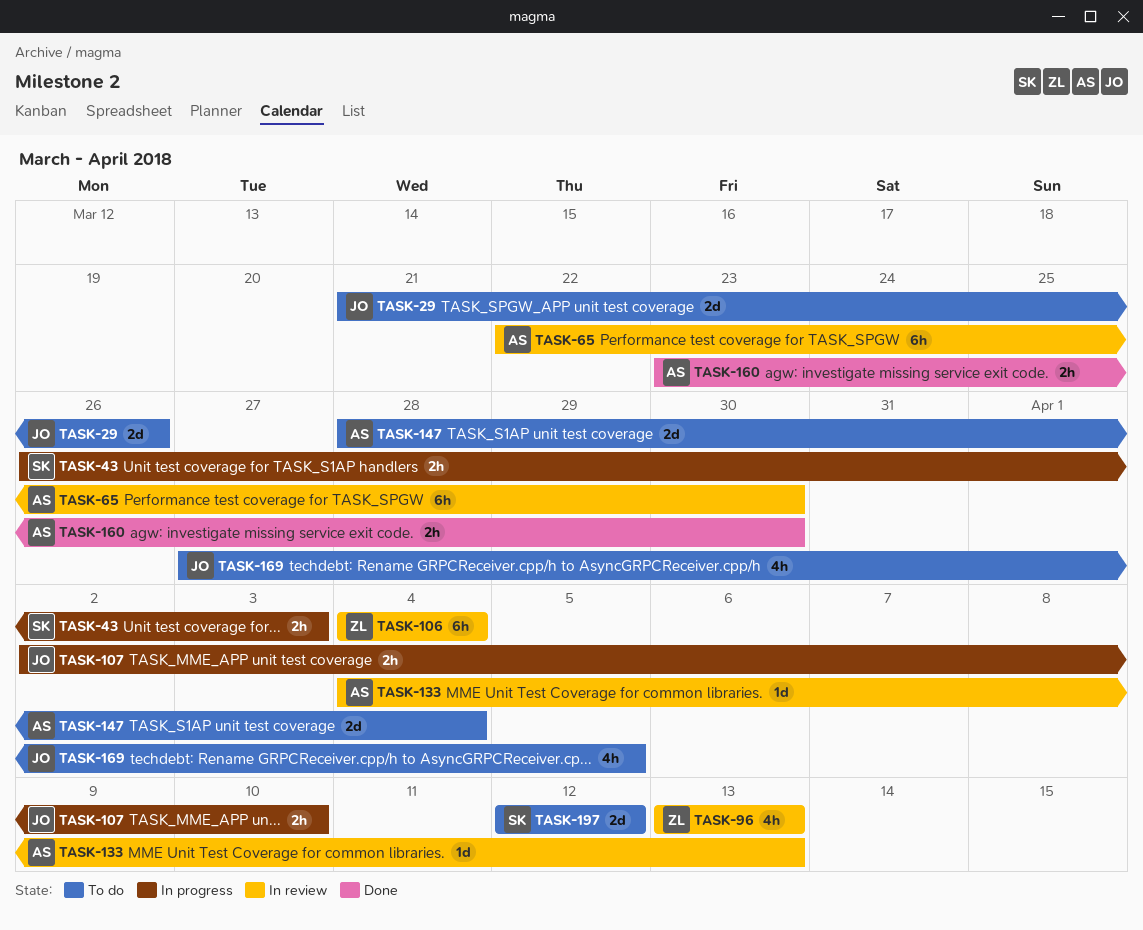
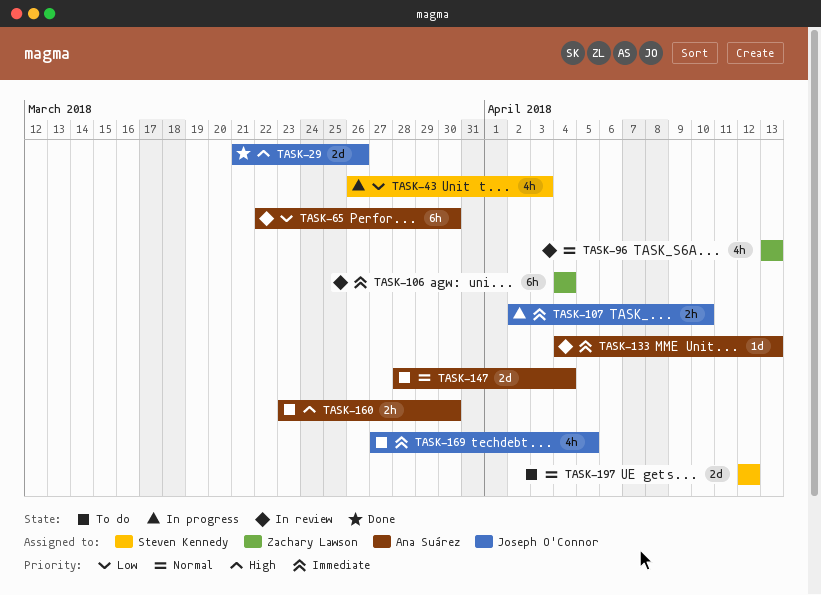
TASK-29, status: To do -> Done
TASK-43, estimate: 2h -> 4h
TASK-160, status: Done -> To do

